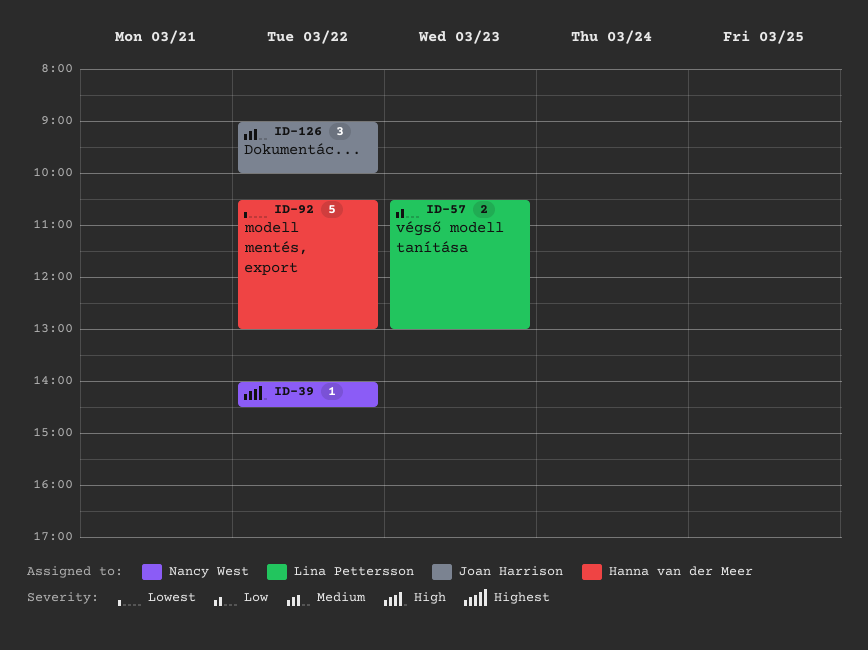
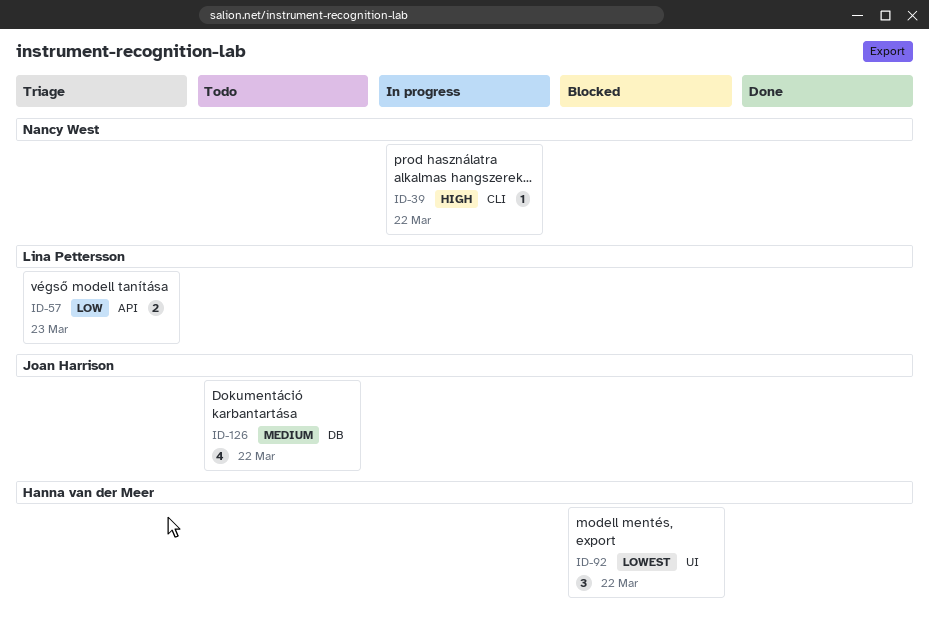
ID-92, estimate: 5 -> 3
ID-126, estimate: 3 -> 4

